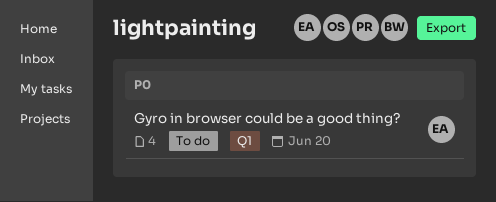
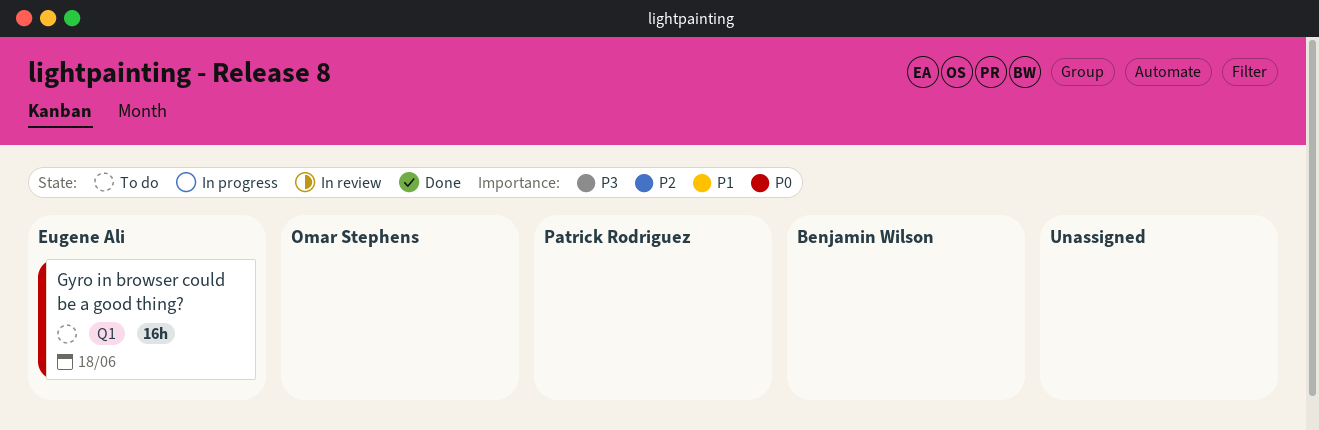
Gyro in browser could be a good thing?, due: Jun 20 -> Jun 18

